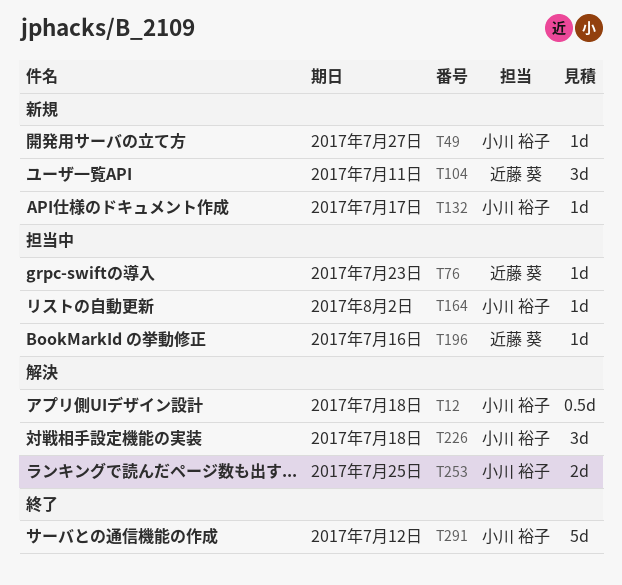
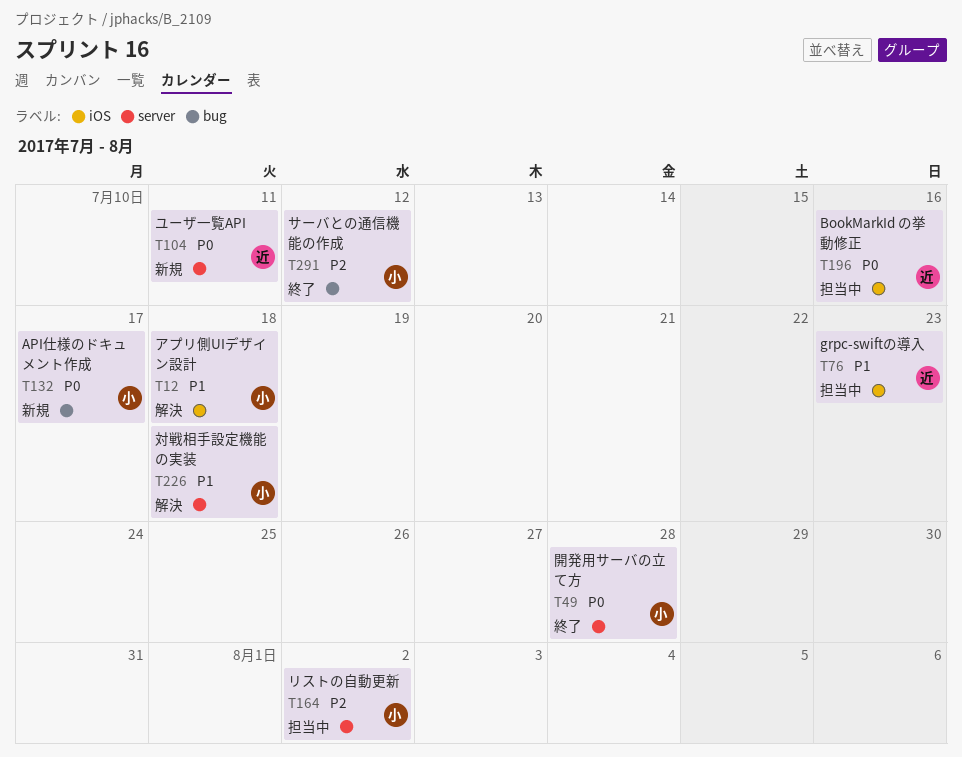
T49, status: 新規 -> 終了
T49, due: Jul 27 -> Jul 28
T253: present -> none

